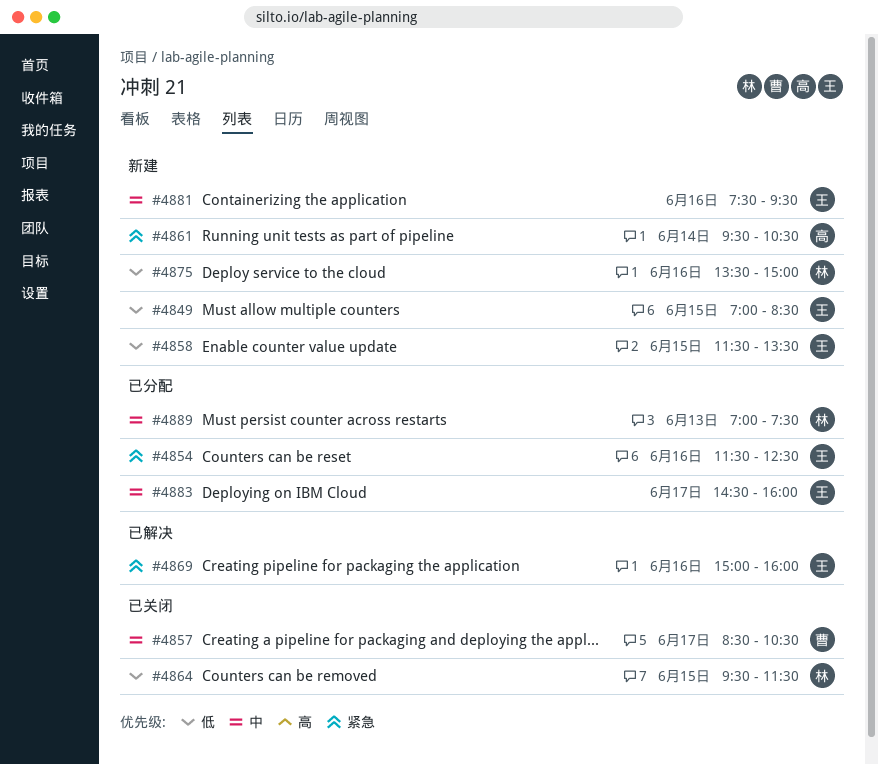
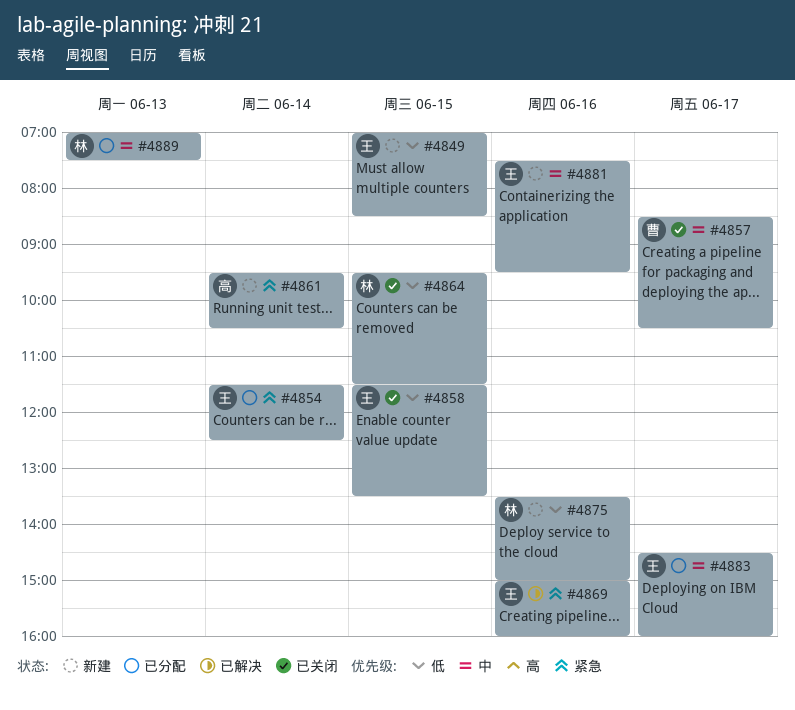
#4854, day: Jun 16 -> Jun 14
#4858, status: 新建 -> 已关闭

